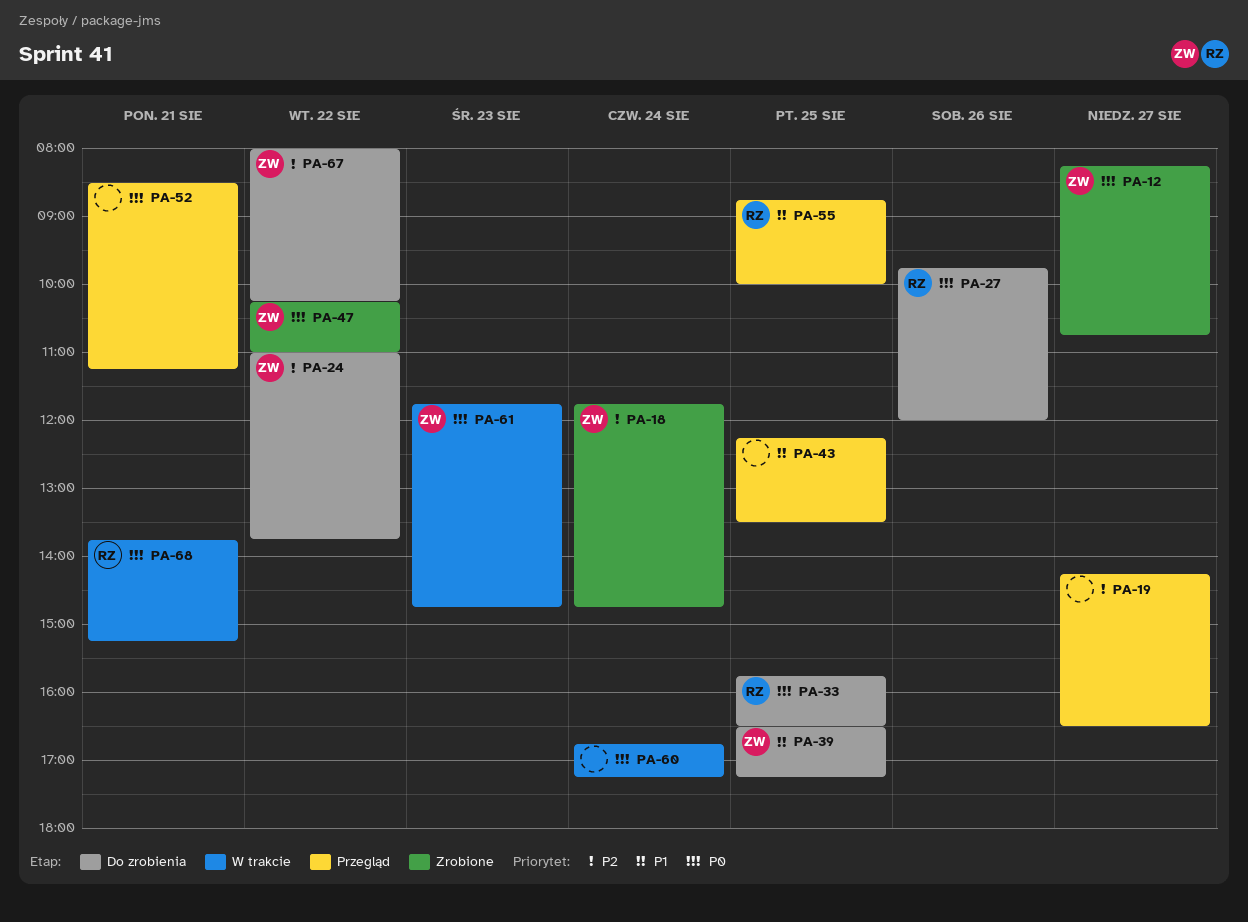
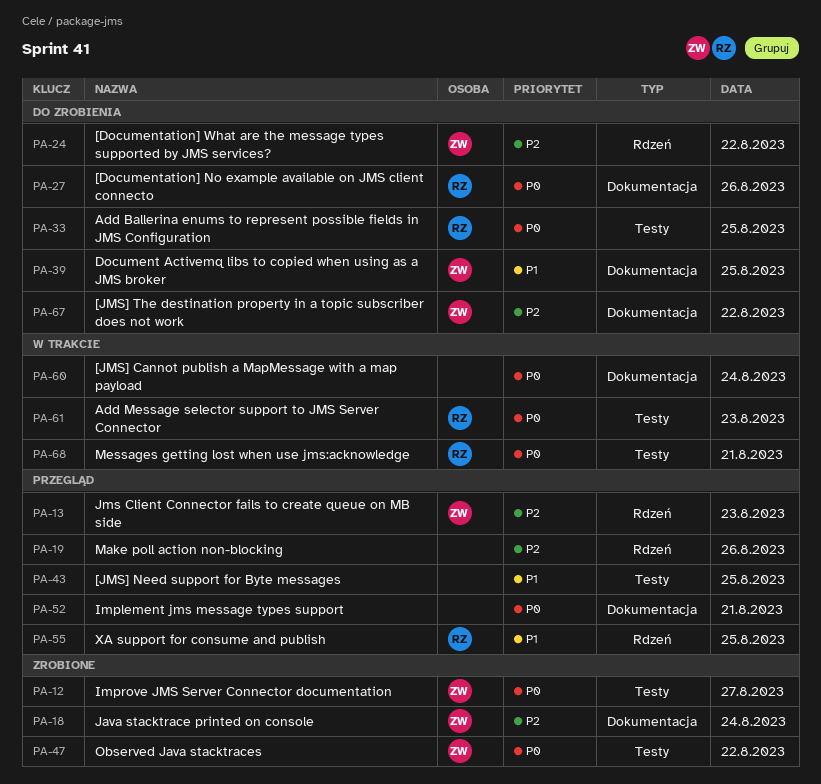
PA-13: none -> present
PA-19, day: Aug 27 -> Aug 26
PA-61, owner: ZW -> RZ

